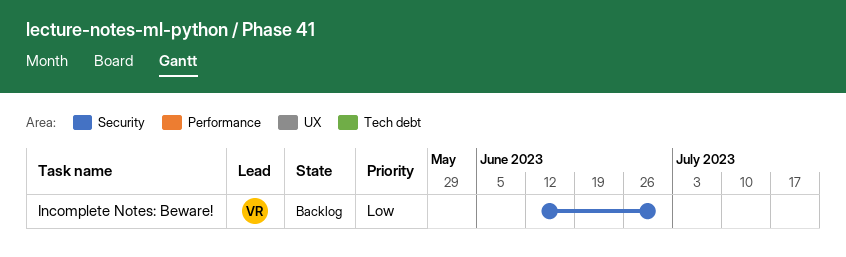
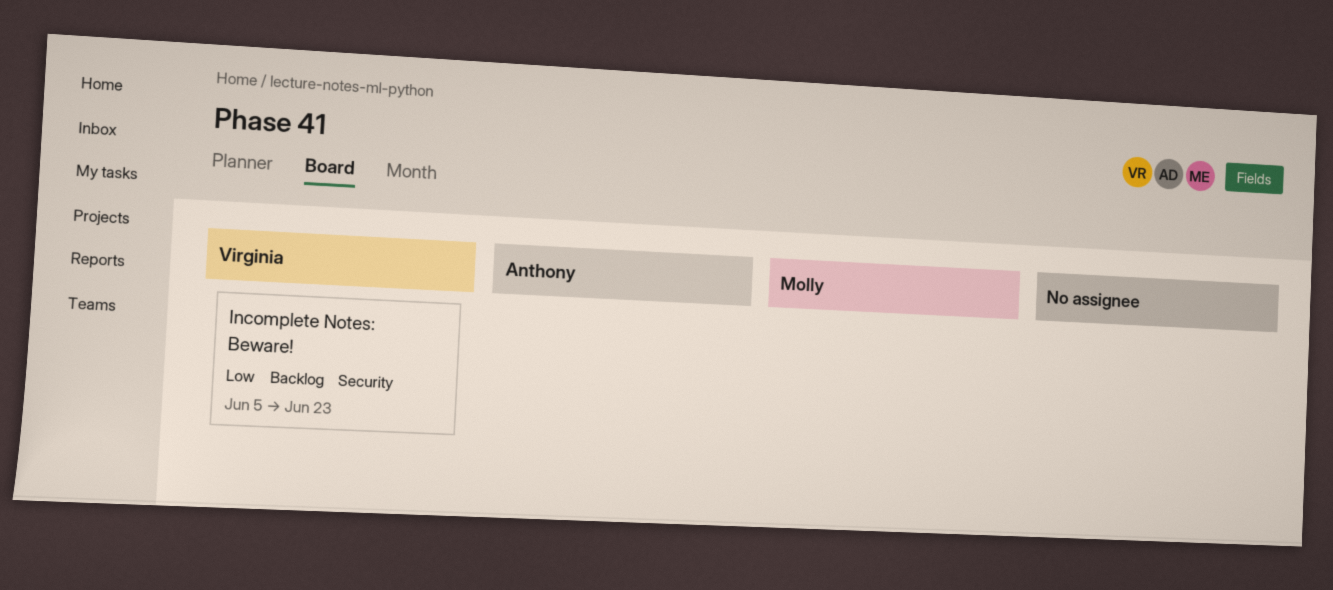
Incomplete Notes: Beware!, start: Jun 12 -> Jun 5
Incomplete Notes: Beware!, due: Jun 30 -> Jun 23

